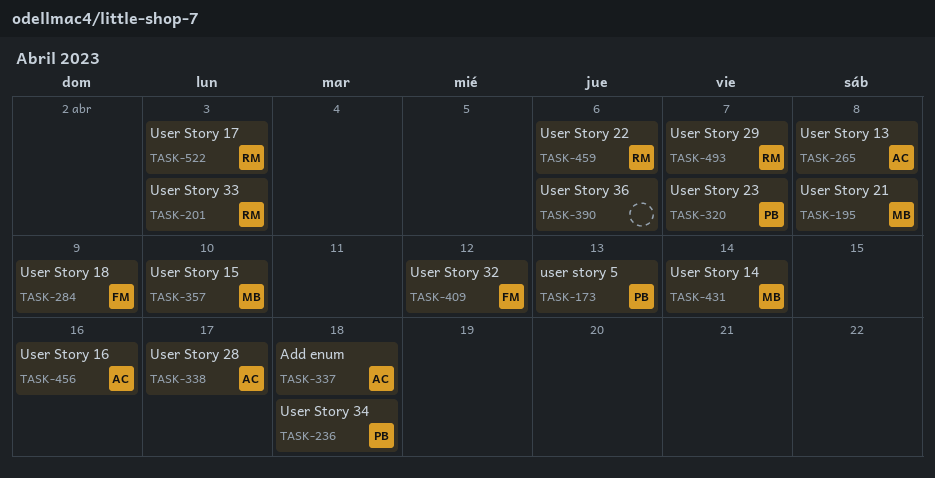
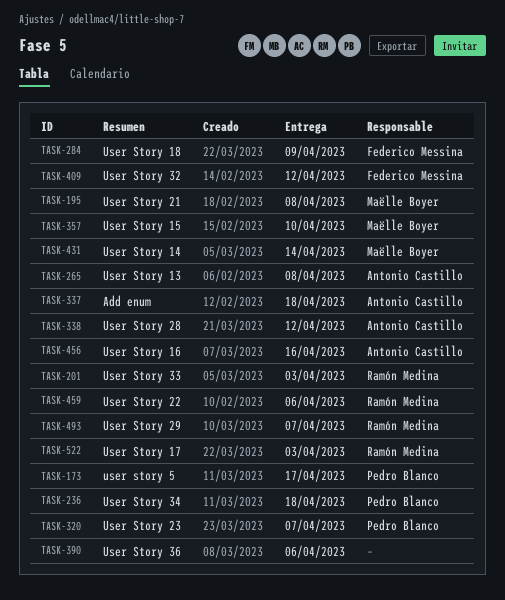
TASK-173, due: Apr 13 -> Apr 17
TASK-338, due: Apr 17 -> Apr 12

